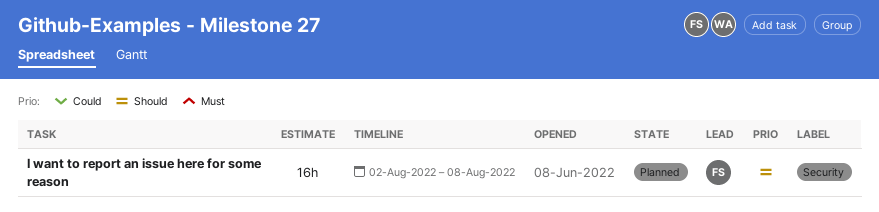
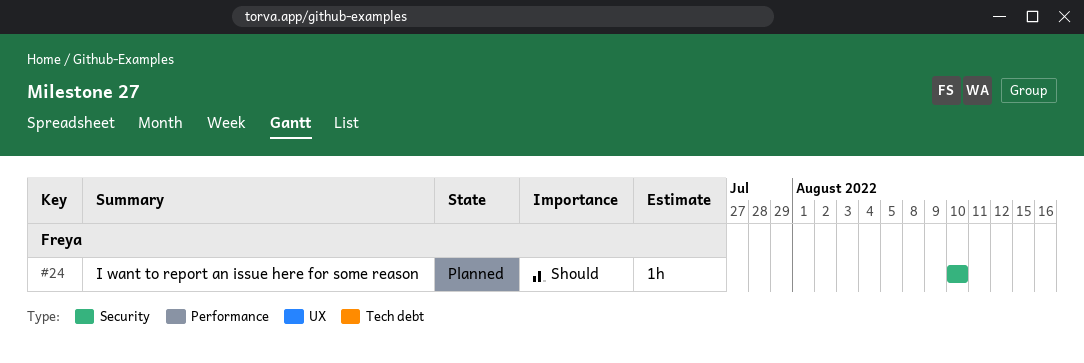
I want to report an issue here for some reason, estimate: 16h -> 1h
I want to report an issue here for some reason, start: Aug 2 -> Aug 10
I want to report an issue here for some reason, due: Aug 8 -> Aug 10

